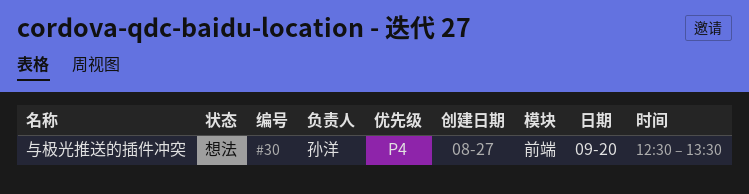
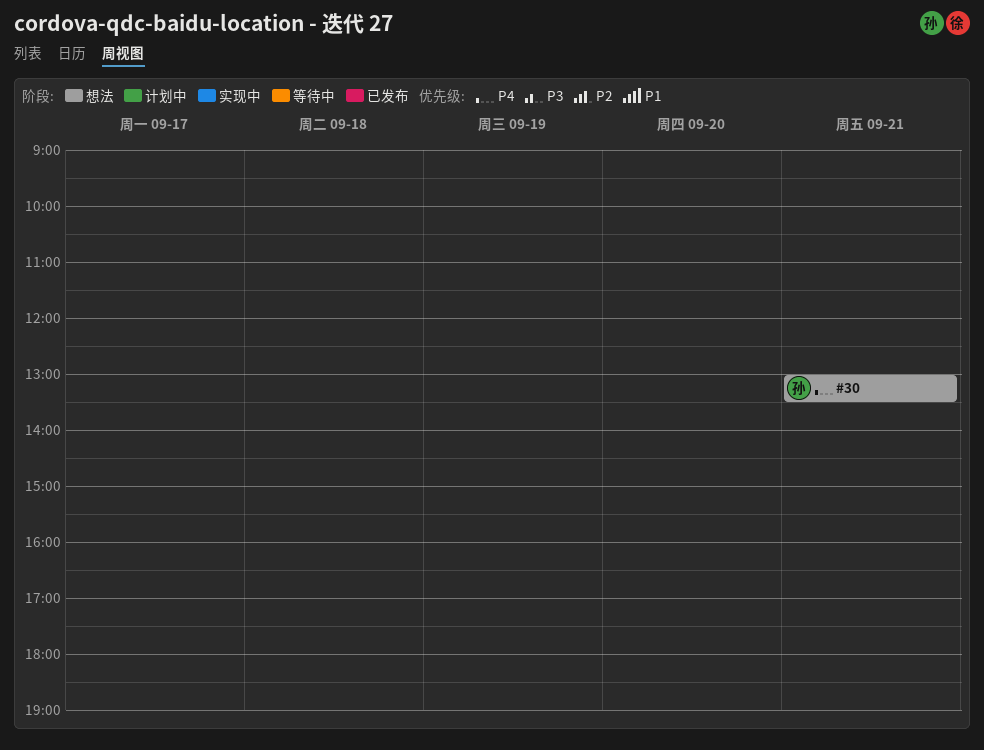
#30, day: Sep 20 -> Sep 21
#30, begins: 12:30 -> 13:00

